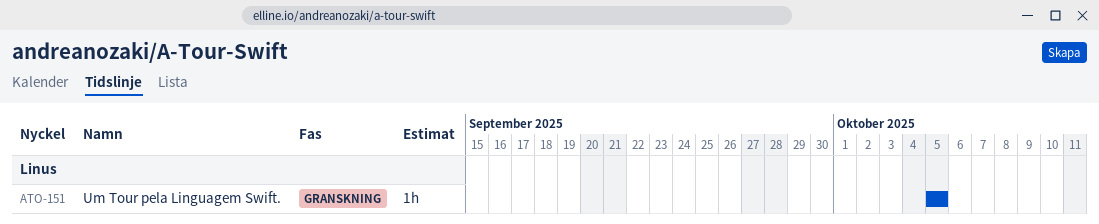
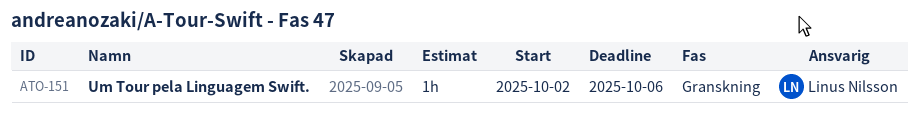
ATO-151, start: Oct 5 -> Oct 2
ATO-151, due: Oct 5 -> Oct 6

